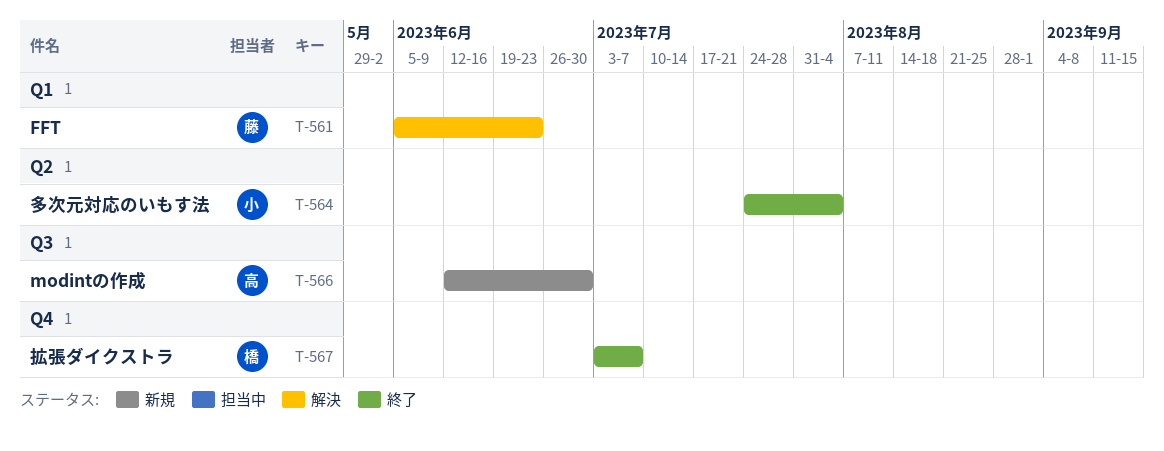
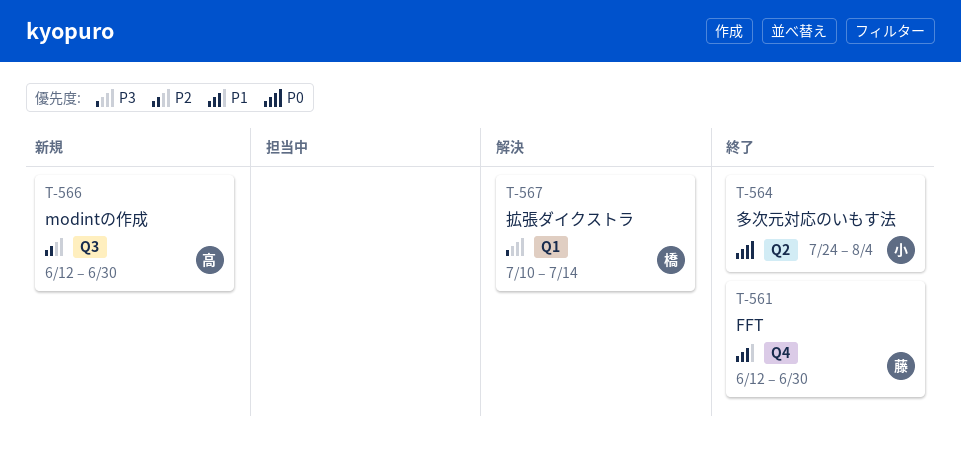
T-561, status: 解決 -> 終了
T-561, label: Q1 -> Q4
T-561, start: Jun 5 -> Jun 12
T-561, due: Jun 23 -> Jun 30
T-567, status: 終了 -> 解決
T-567, label: Q4 -> Q1
T-567, start: Jul 3 -> Jul 10
T-567, due: Jul 7 -> Jul 14

